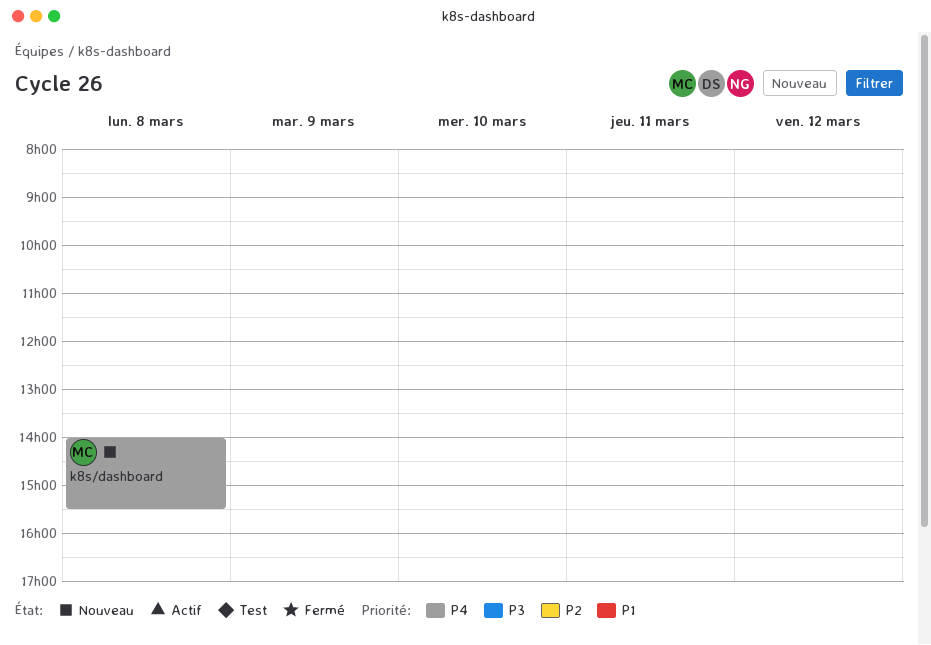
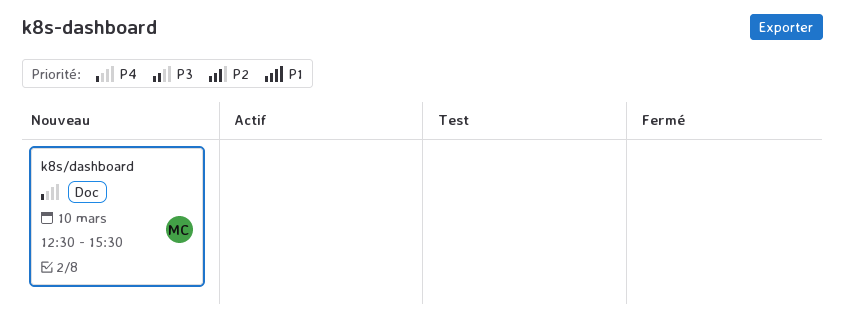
k8s/dashboard, day: Mar 8 -> Mar 10
k8s/dashboard, begins: 14:00 -> 12:30

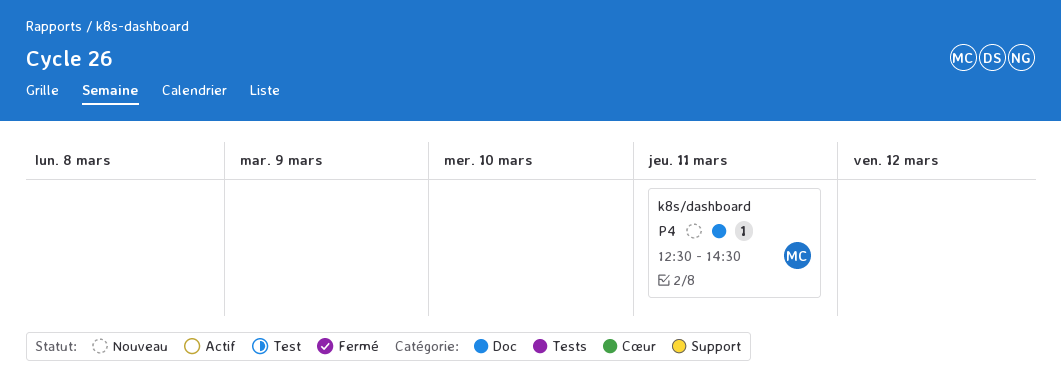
k8s/dashboard, day: Mar 10 -> Mar 11
k8s/dashboard, ends: 15:30 -> 14:30

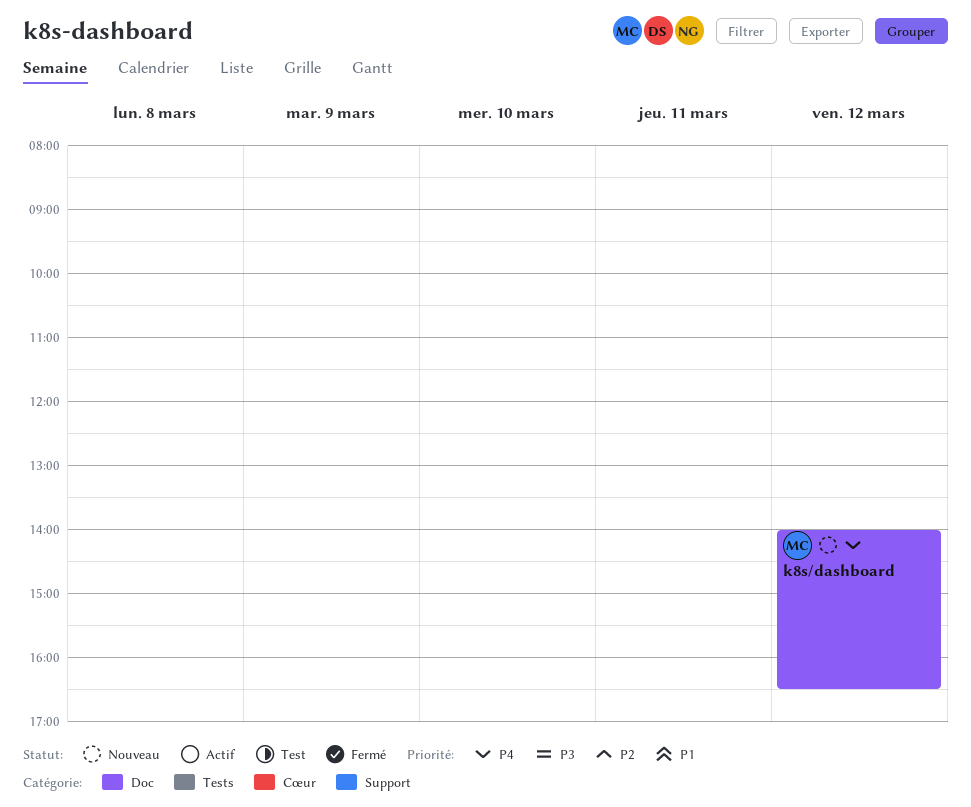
k8s/dashboard, day: Mar 11 -> Mar 12
k8s/dashboard, begins: 12:30 -> 14:00
k8s/dashboard, ends: 14:30 -> 16:30

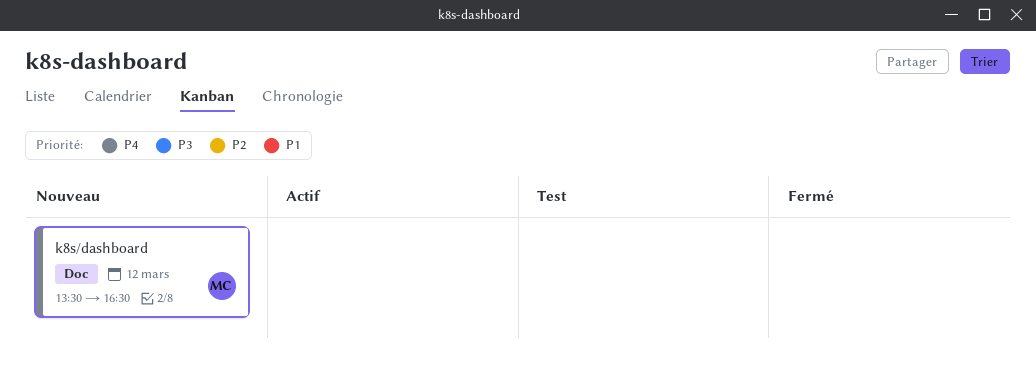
k8s/dashboard, begins: 14:00 -> 13:30

